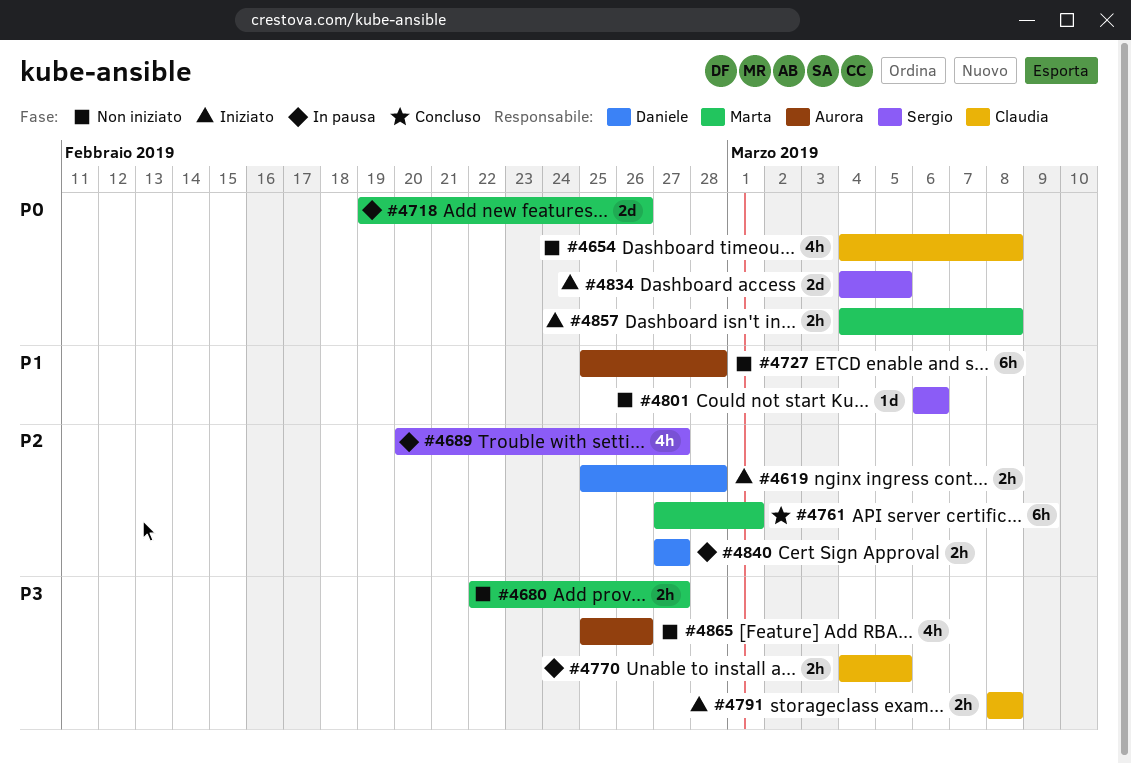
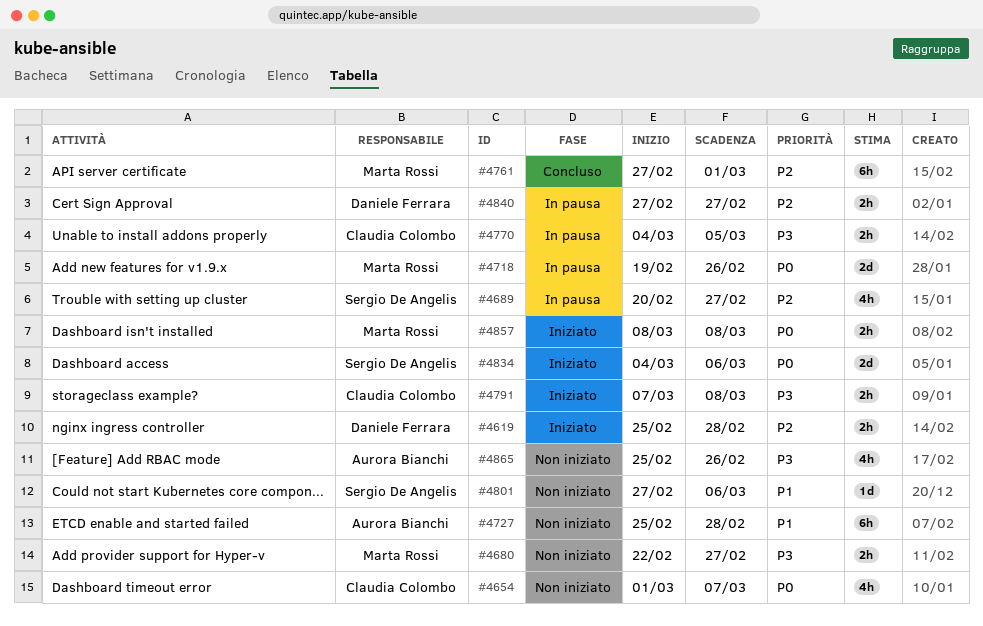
#4654, start: Mar 4 -> Mar 1
#4654, due: Mar 8 -> Mar 7
#4791, start: Mar 8 -> Mar 7
#4801, start: Mar 6 -> Feb 27
#4834, due: Mar 5 -> Mar 6
#4857, start: Mar 4 -> Mar 8

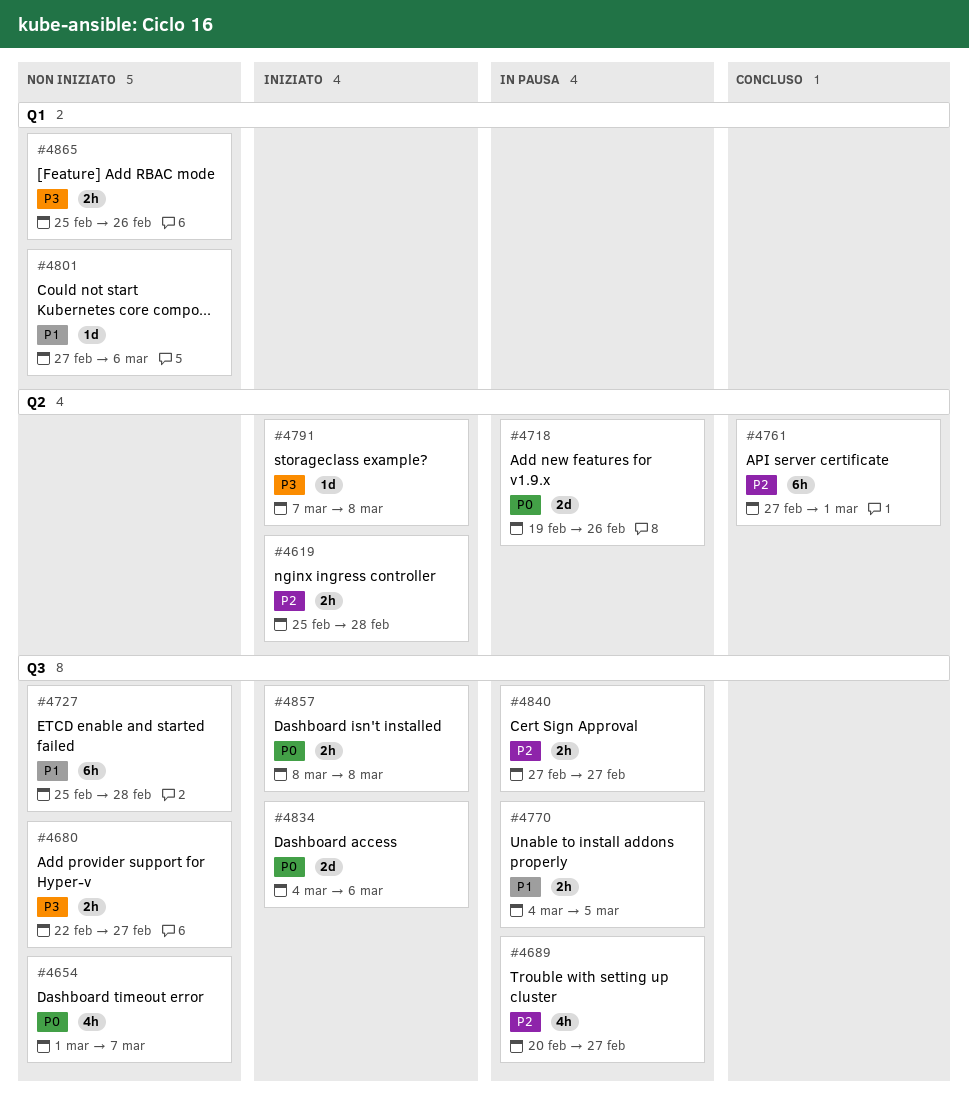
#4770, priority: P3 -> P1
#4791, estimate: 2h -> 1d
#4865, estimate: 4h -> 2h

